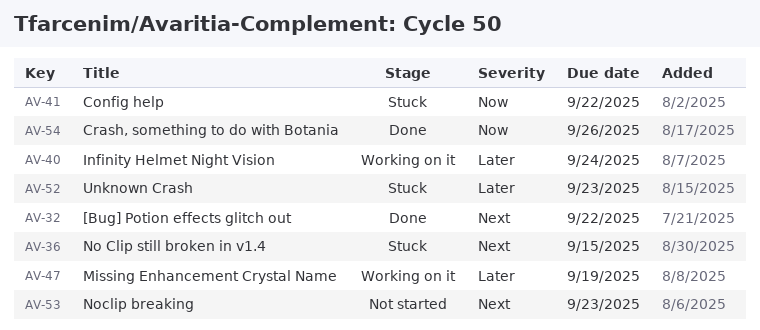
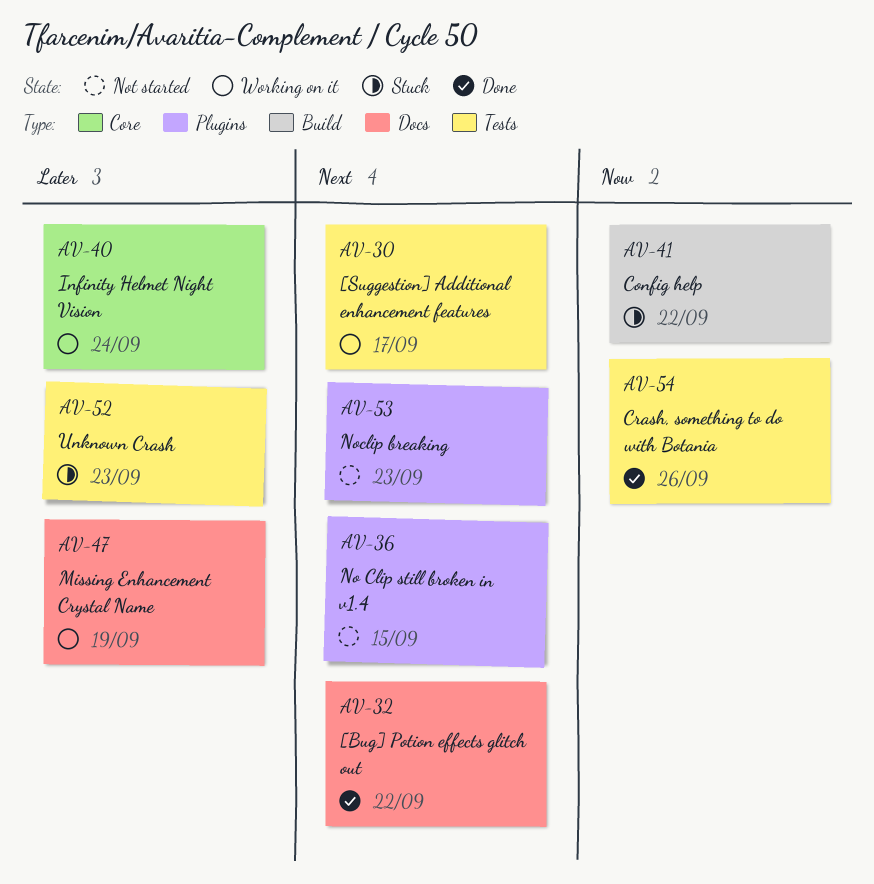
AV-30: none -> present
AV-36, status: Stuck -> Not started

